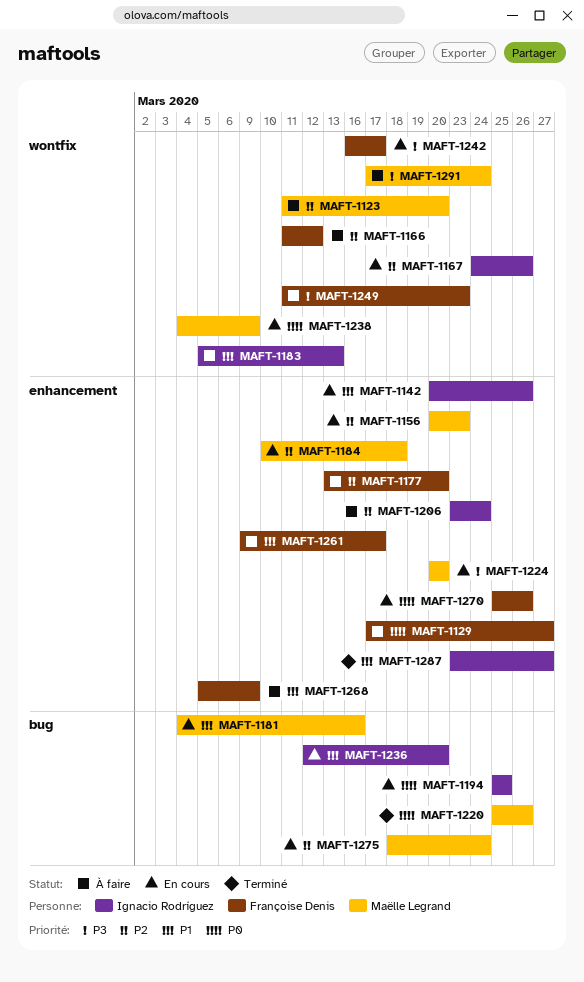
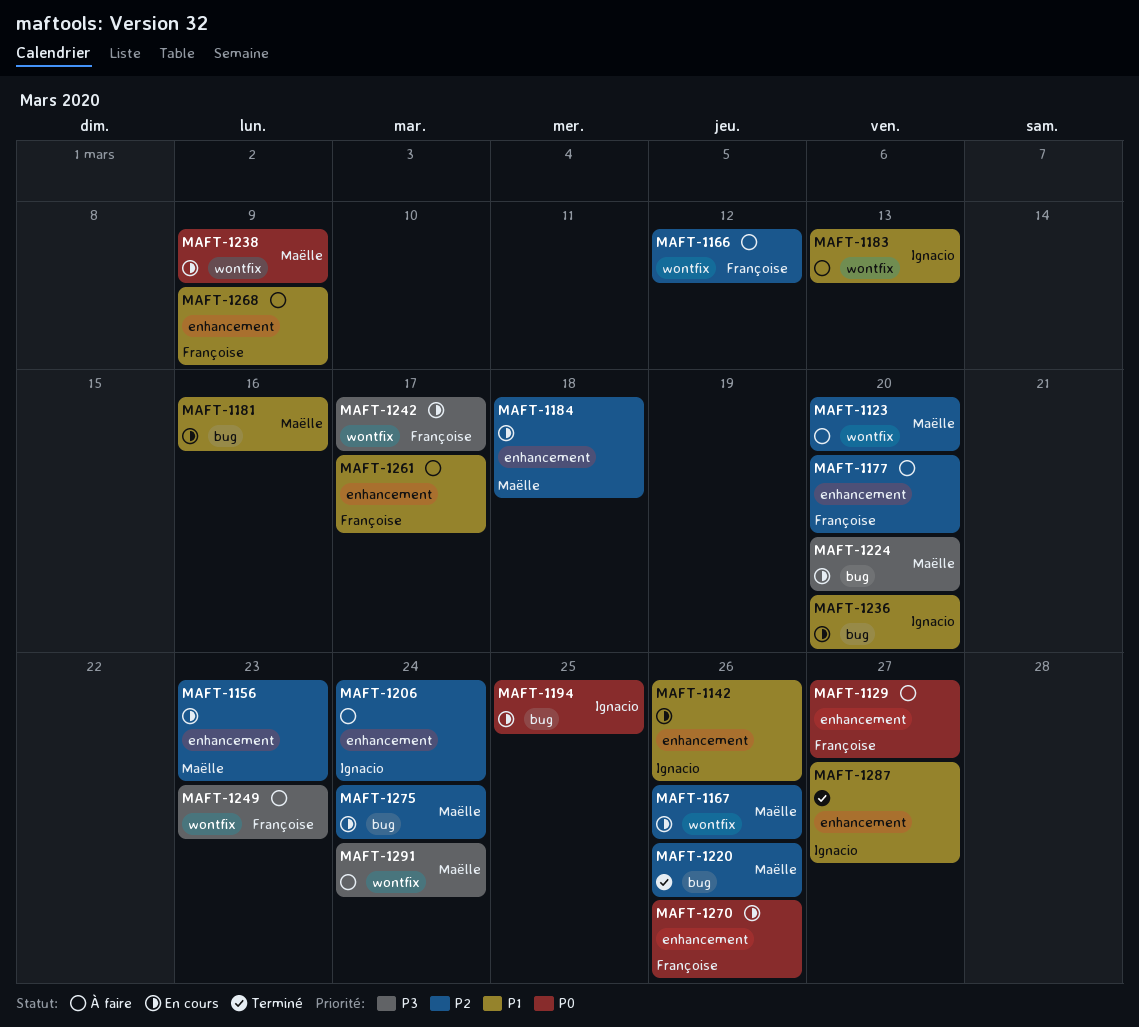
MAFT-1167, owner: Ignacio Rodríguez -> Maëlle Legrand
MAFT-1220, priority: P0 -> P2
MAFT-1224, label: enhancement -> bug

